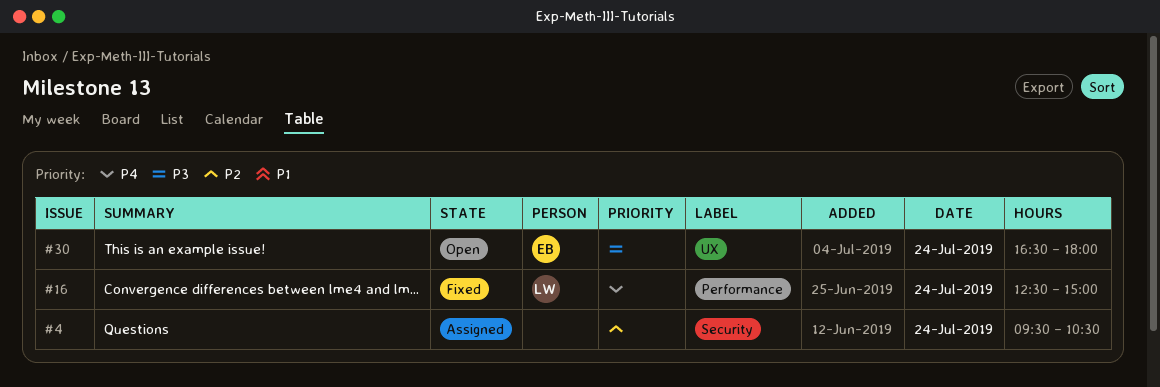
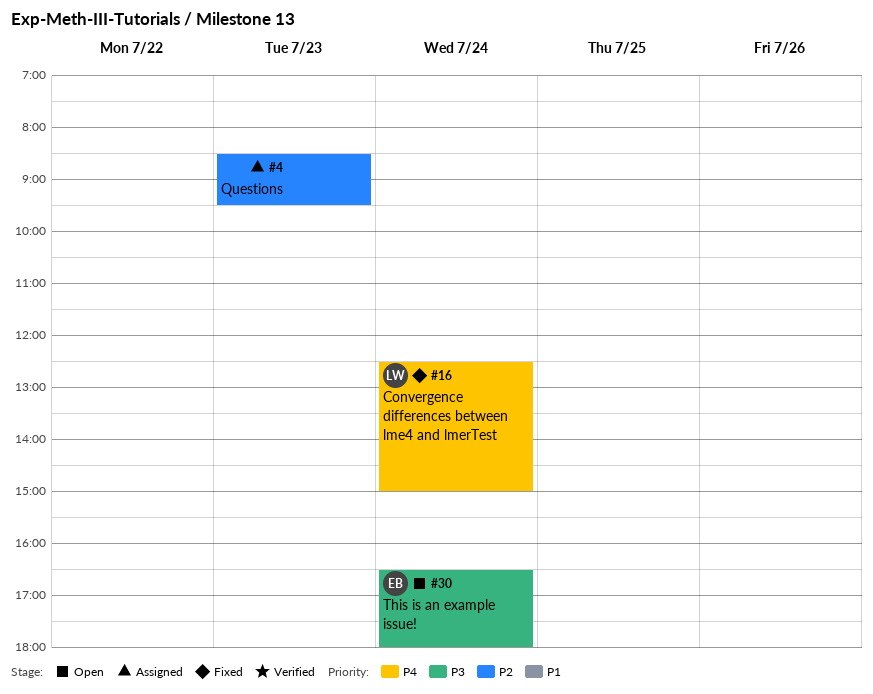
#4, day: Jul 24 -> Jul 23
#4, begins: 09:30 -> 08:30
#4, ends: 10:30 -> 09:30

